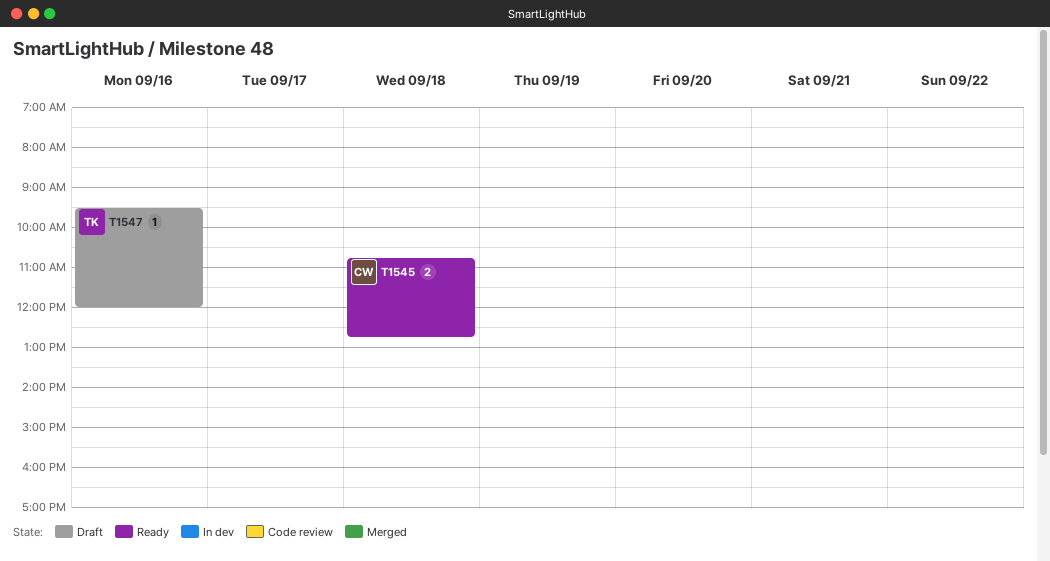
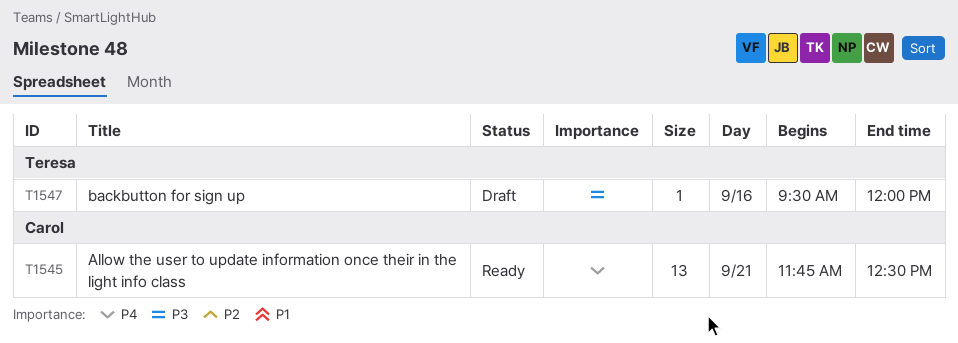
T1545, estimate: 2 -> 13
T1545, day: Sep 18 -> Sep 21
T1545, begins: 10:45 -> 11:45
T1545, ends: 12:45 -> 12:30

